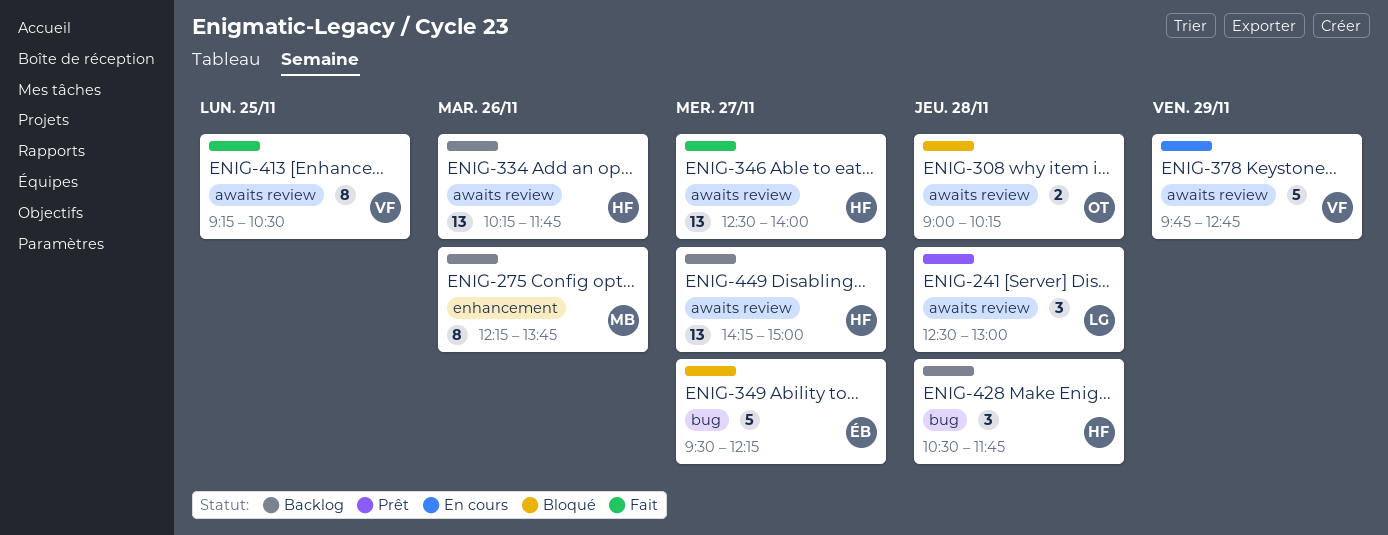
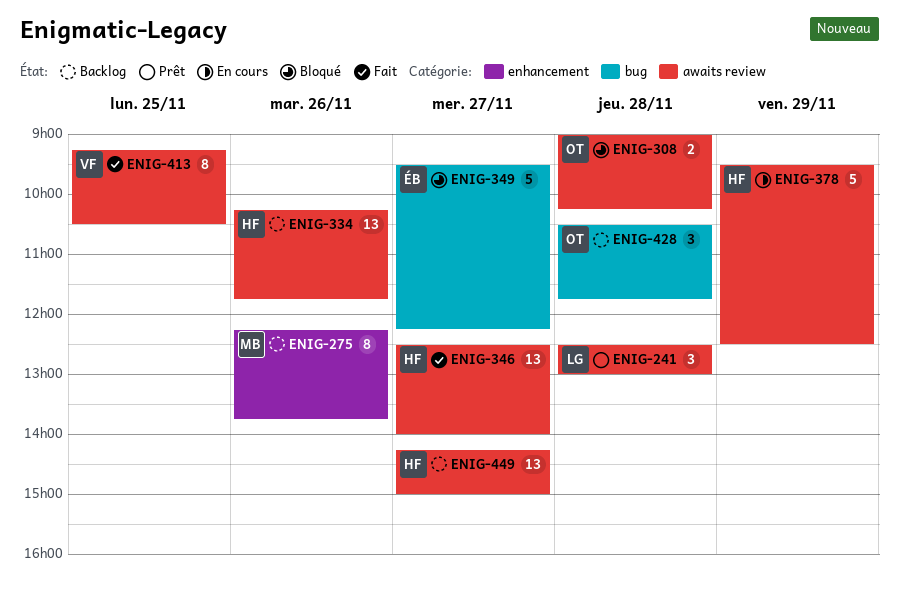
ENIG-378, owner: VF -> HF
ENIG-378, begins: 09:45 -> 09:30
ENIG-378, ends: 12:45 -> 12:30
ENIG-428, owner: HF -> OT

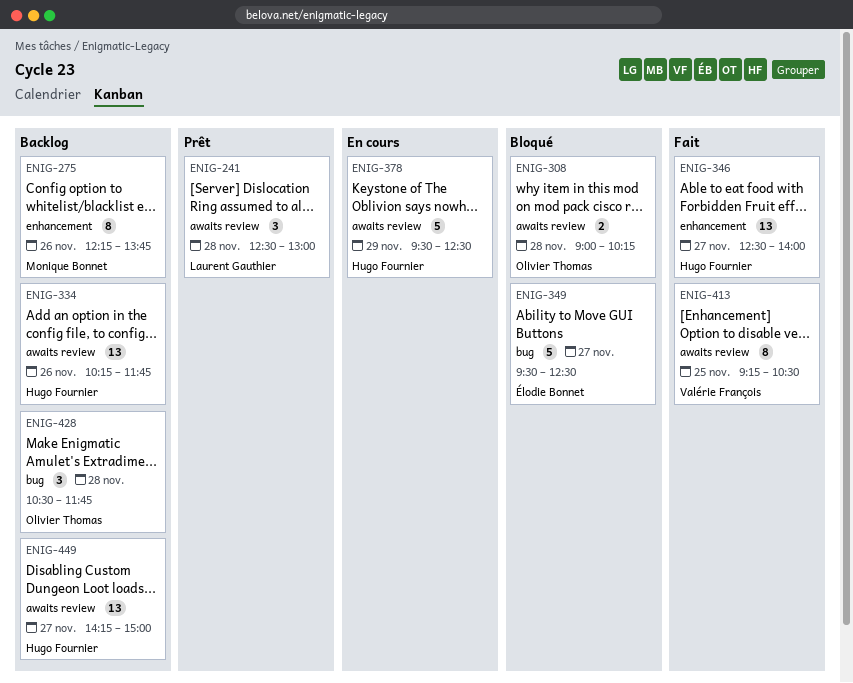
ENIG-346, label: awaits review -> enhancement
ENIG-349, ends: 12:15 -> 12:30

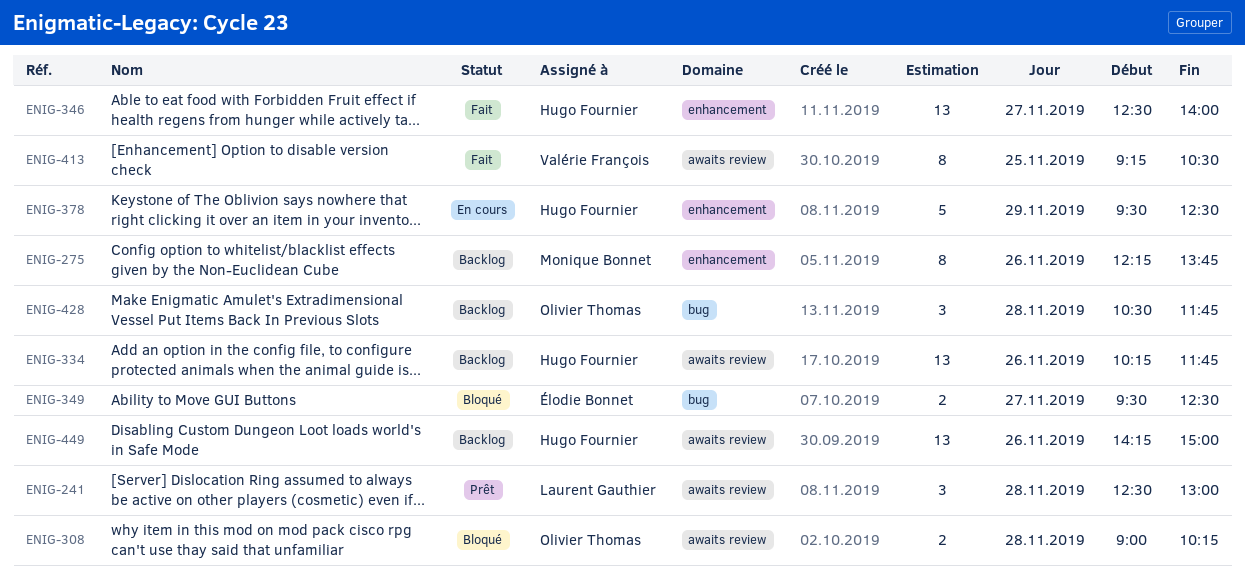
ENIG-349, estimate: 5 -> 2
ENIG-378, label: awaits review -> enhancement
ENIG-449, day: Nov 27 -> Nov 26

